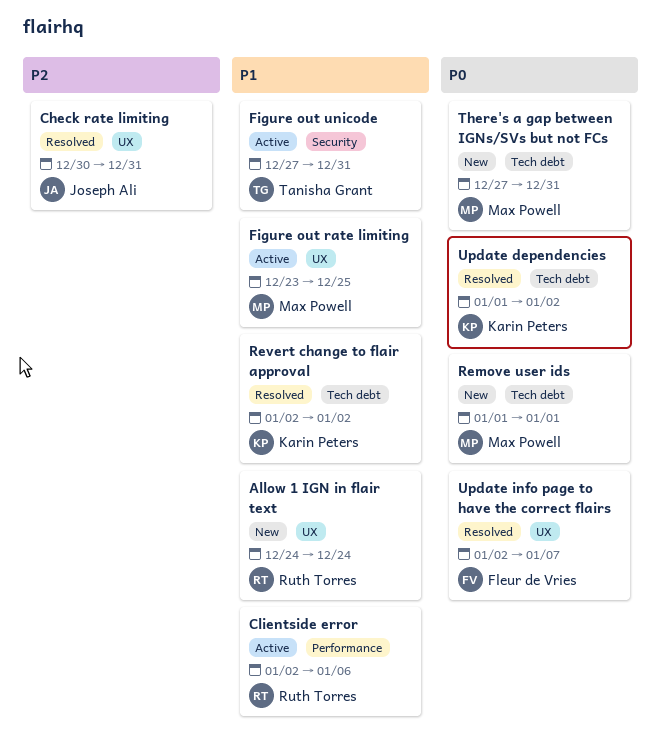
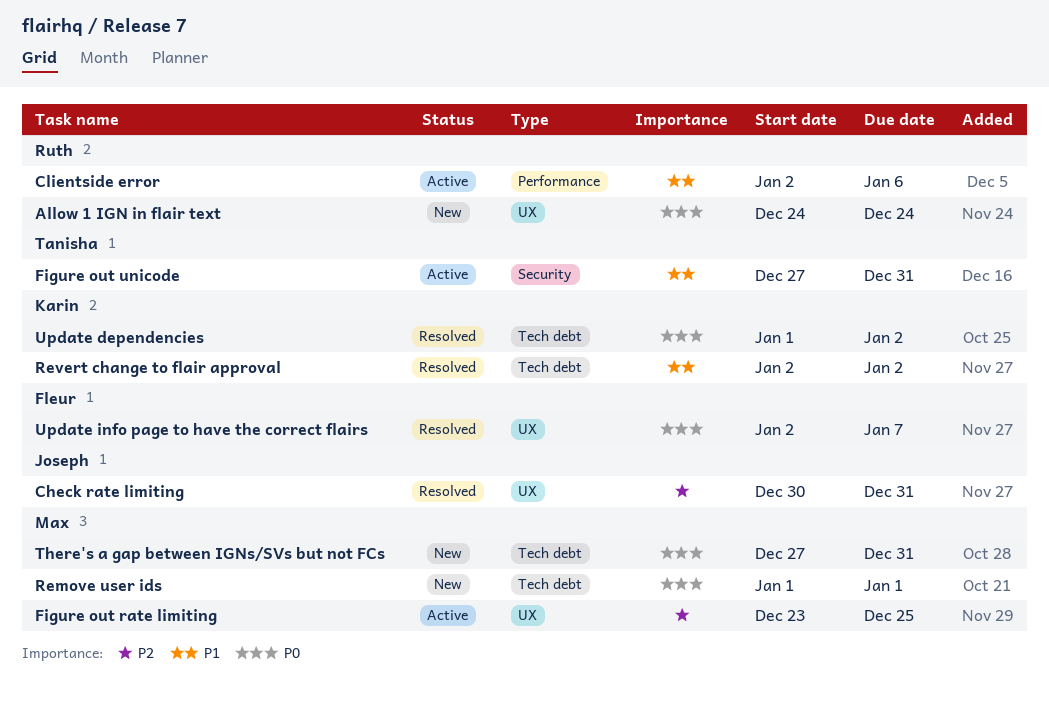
Allow 1 IGN in flair text, priority: P1 -> P0
Figure out rate limiting, priority: P1 -> P2

